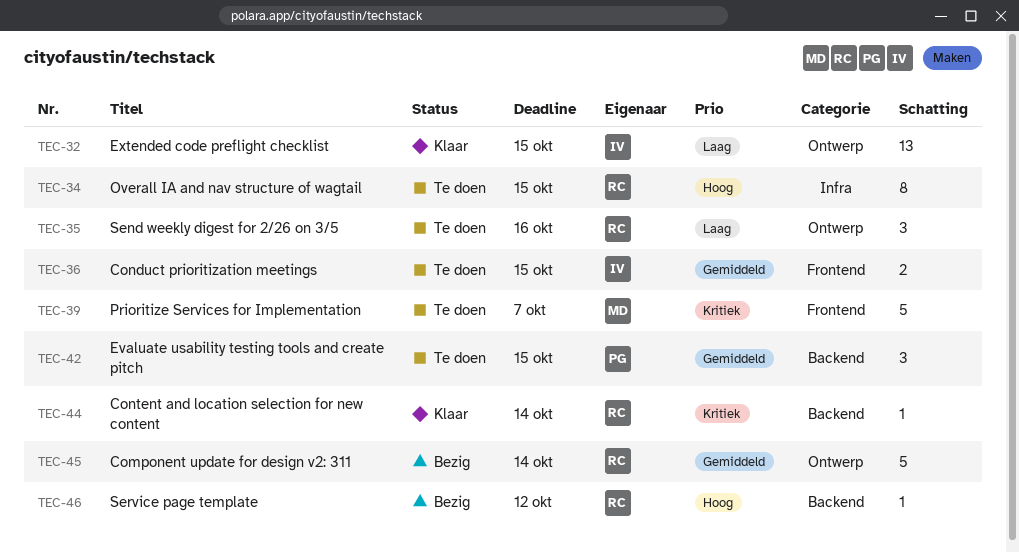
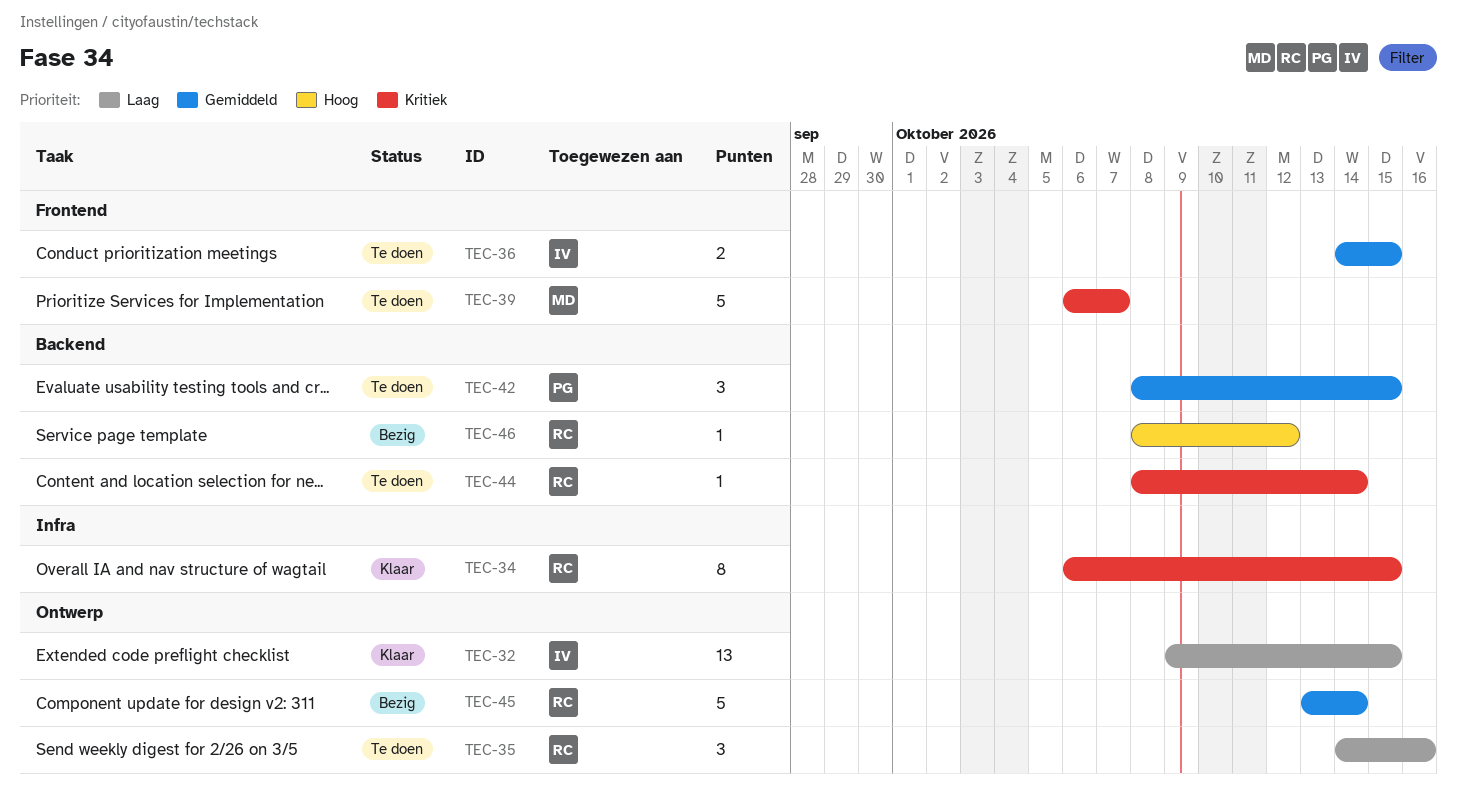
TEC-34, status: Te doen -> Klaar
TEC-34, priority: Hoog -> Kritiek
TEC-44, status: Klaar -> Te doen

